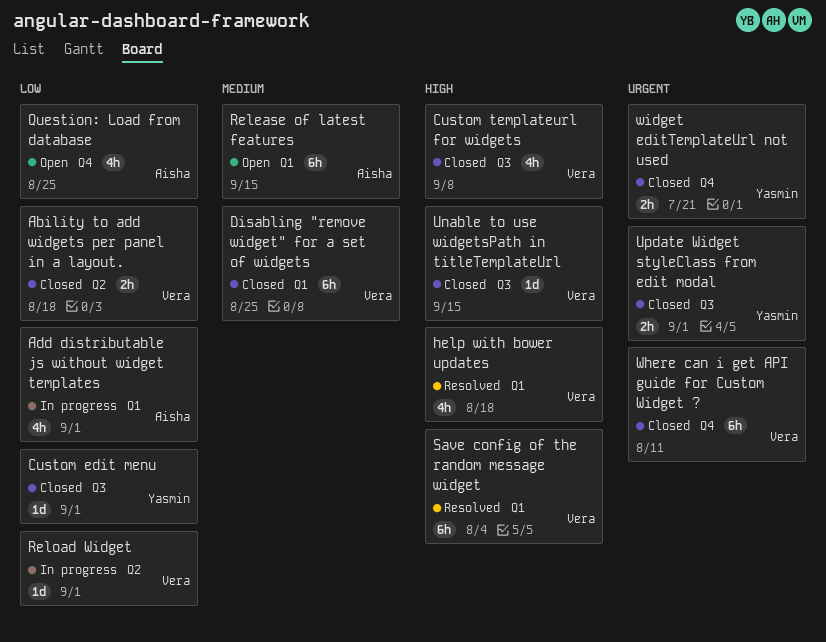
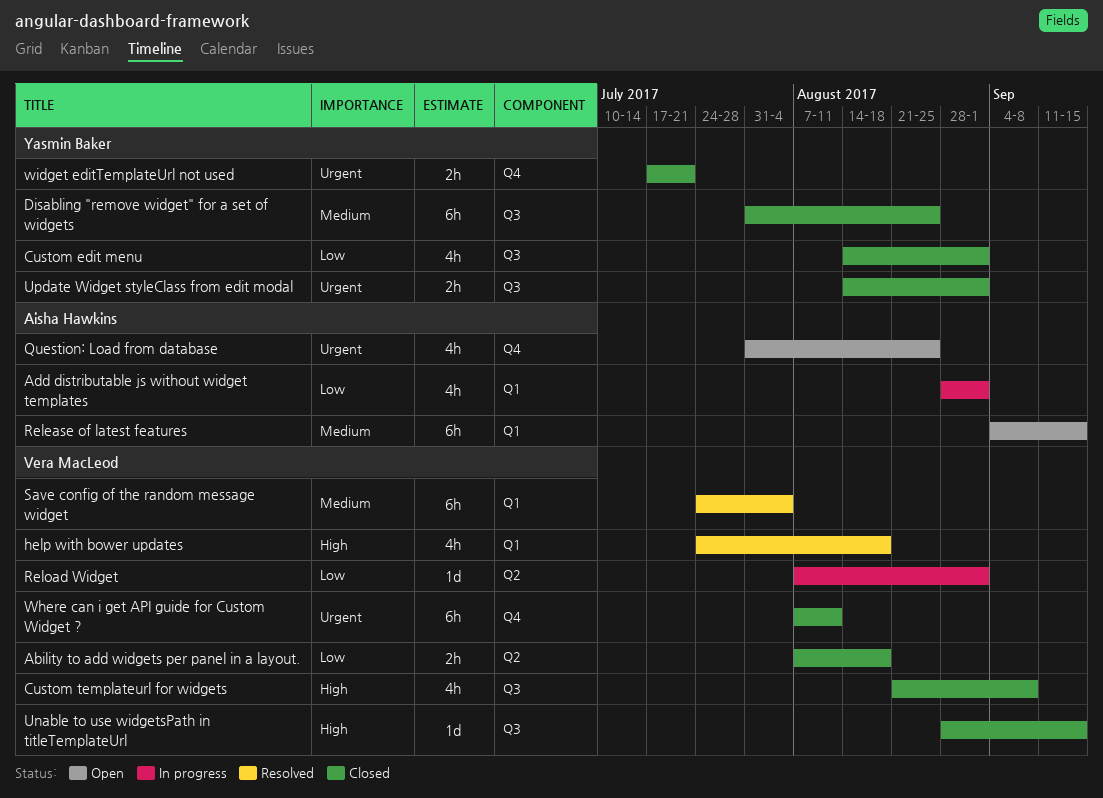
Custom edit menu, estimate: 1d -> 4h
Disabling "remove widget" for a set of widgets, owner: Vera MacLeod -> Yasmin Baker
Disabling "remove widget" for a set of widgets, label: Q1 -> Q3
Question: Load from database, priority: Low -> Urgent
Save config of the random message widget, priority: High -> Medium

